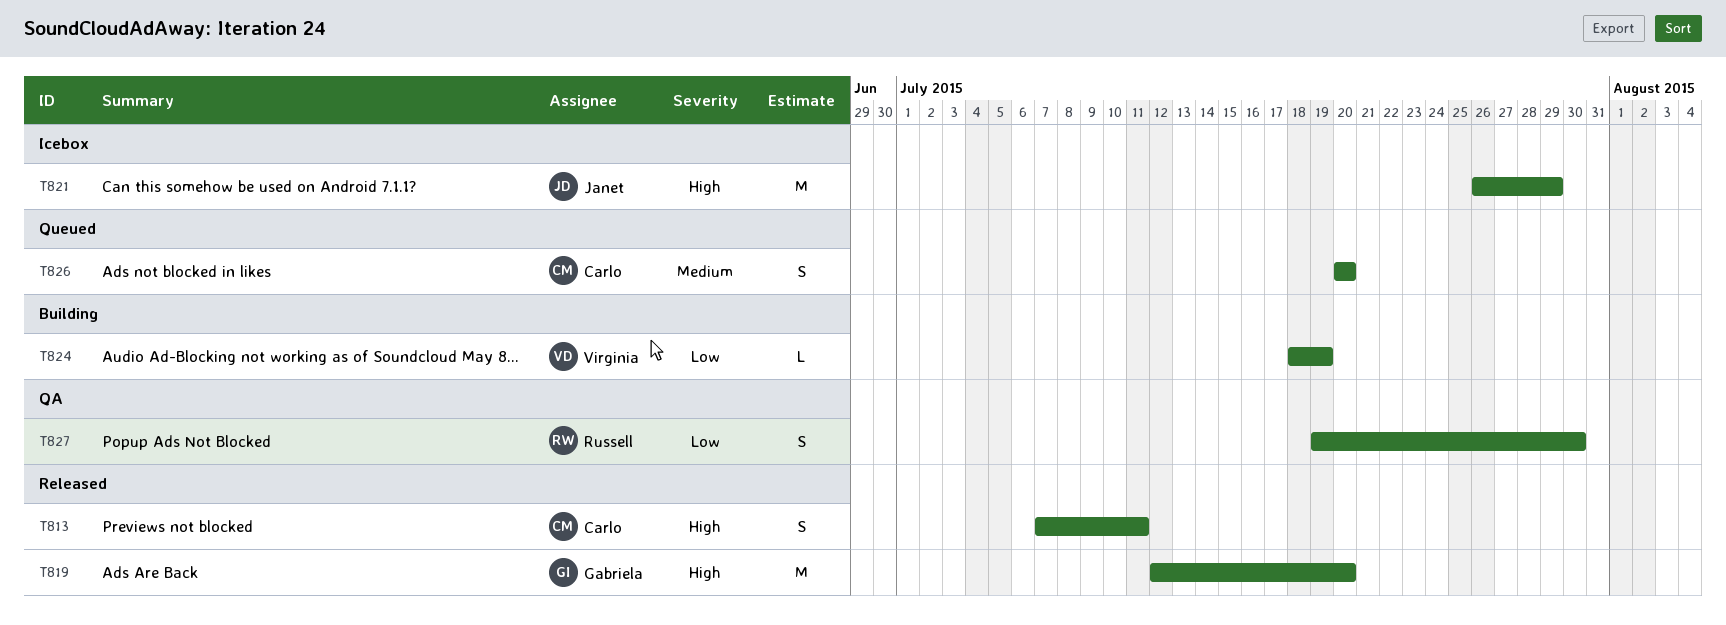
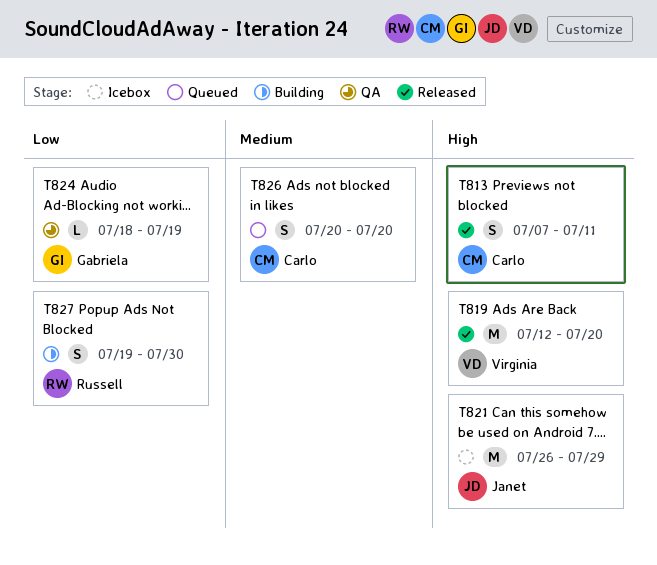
T819, owner: Gabriela -> Virginia
T824, status: Building -> QA
T824, owner: Virginia -> Gabriela
T827, status: QA -> Building

